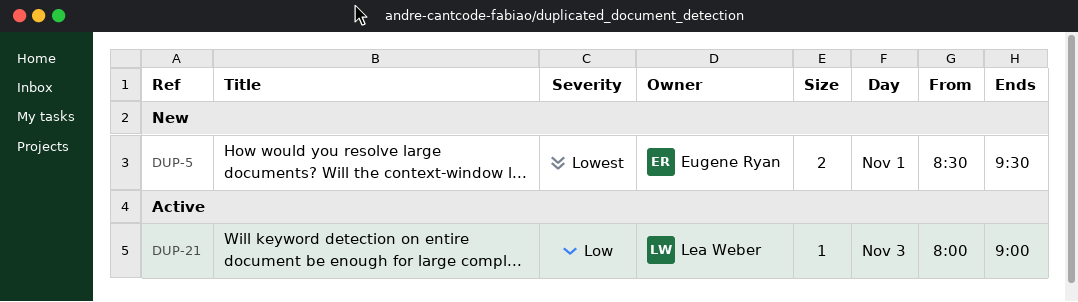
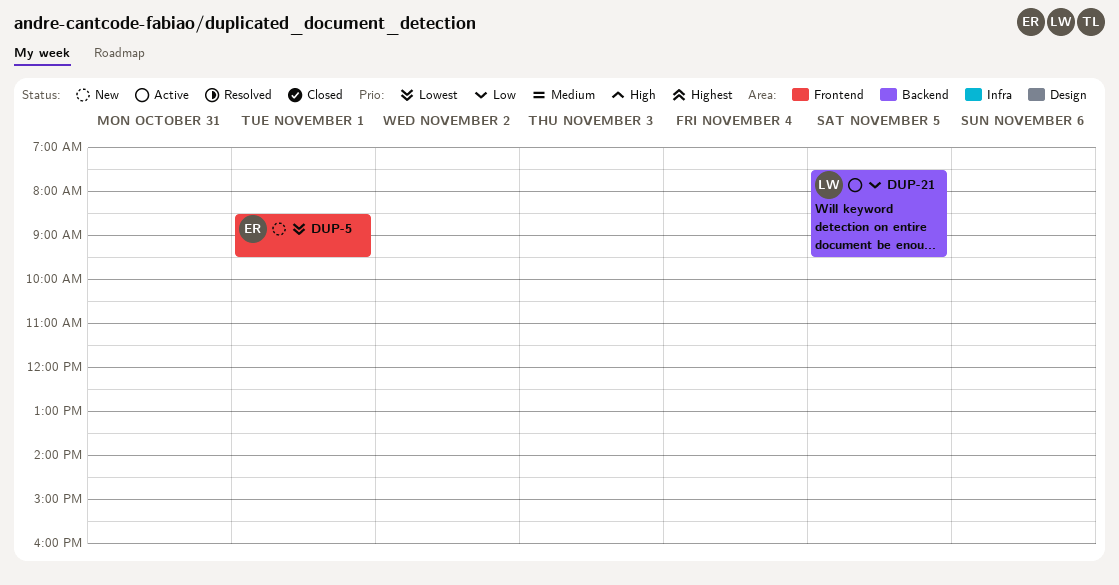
DUP-21, day: Nov 3 -> Nov 5
DUP-21, begins: 08:00 -> 07:30
DUP-21, ends: 09:00 -> 09:30

